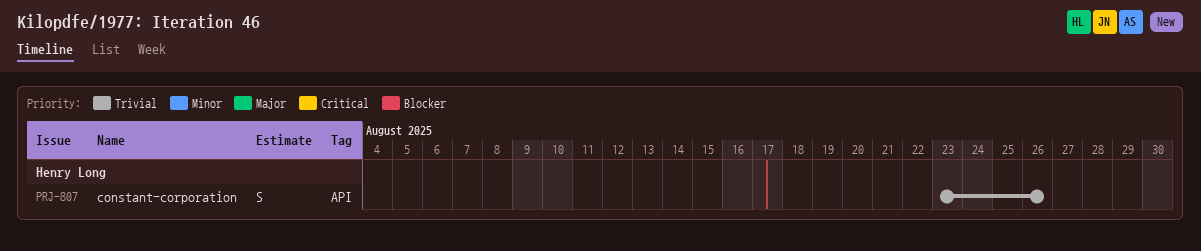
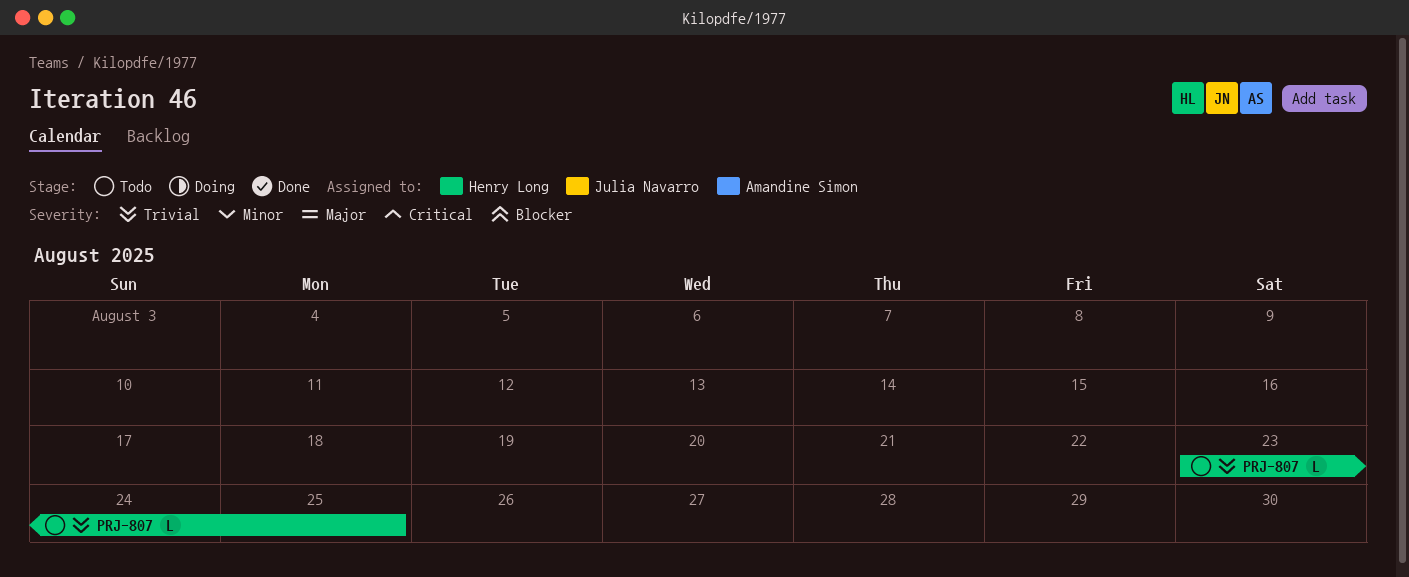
PRJ-807, estimate: S -> L
PRJ-807, due: Aug 26 -> Aug 25

